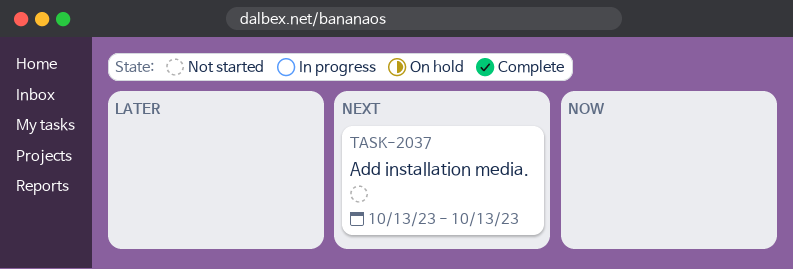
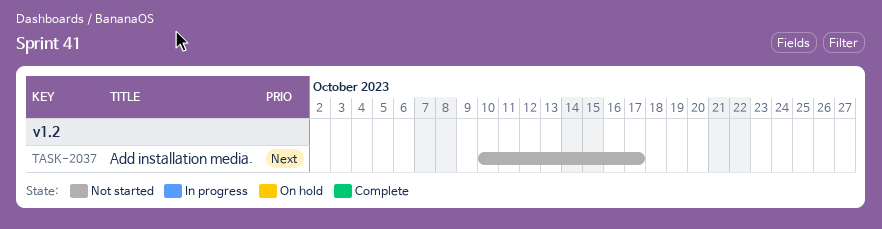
TASK-2037, start: Oct 13 -> Oct 10
TASK-2037, due: Oct 13 -> Oct 17

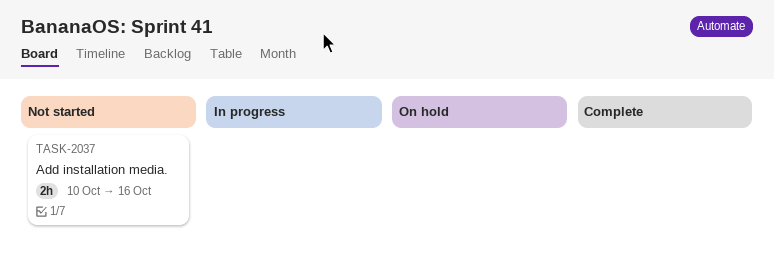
TASK-2037, due: Oct 17 -> Oct 16

